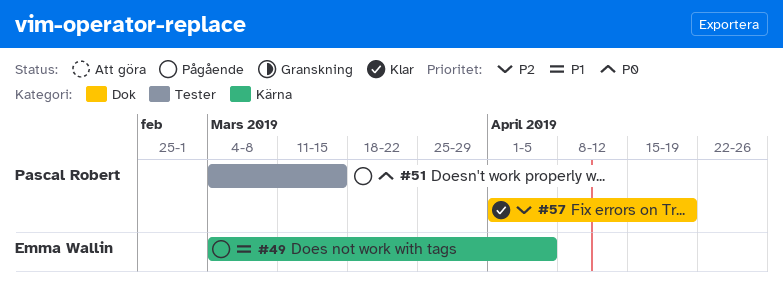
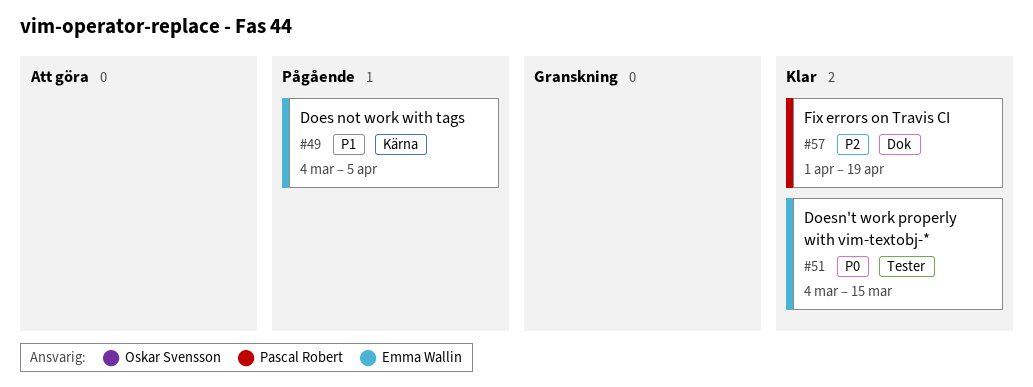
#51, status: Pågående -> Klar
#51, owner: Pascal Robert -> Emma Wallin

